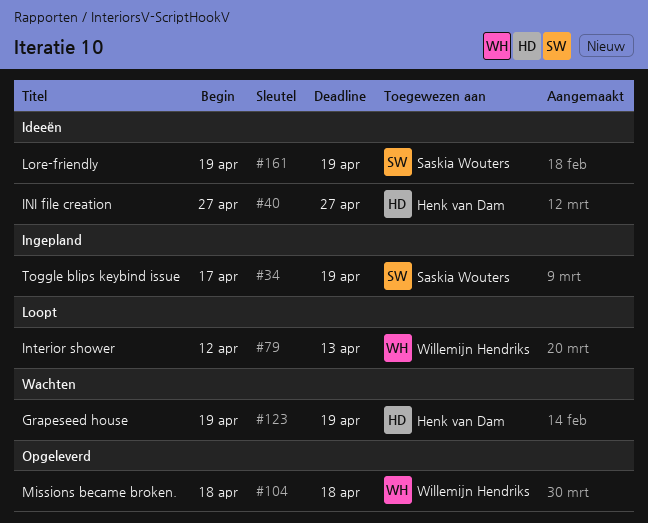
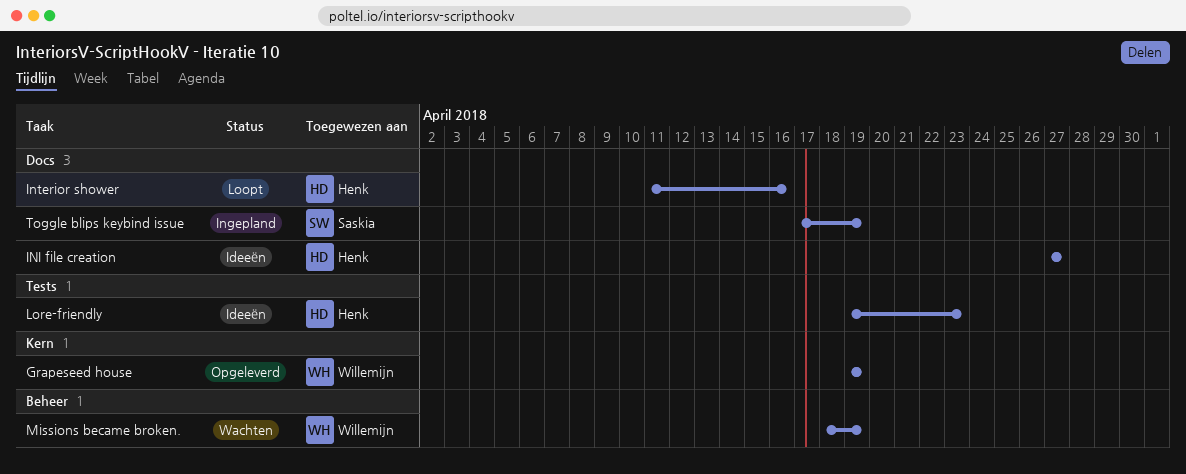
Grapeseed house, status: Wachten -> Opgeleverd
Grapeseed house, owner: Henk van Dam -> Willemijn Hendriks
Interior shower, owner: Willemijn Hendriks -> Henk van Dam
Interior shower, start: Apr 12 -> Apr 11
Interior shower, due: Apr 13 -> Apr 16
Lore-friendly, owner: Saskia Wouters -> Henk van Dam
Lore-friendly, due: Apr 19 -> Apr 23
Missions became broken., status: Opgeleverd -> Wachten
Missions became broken., due: Apr 18 -> Apr 19

